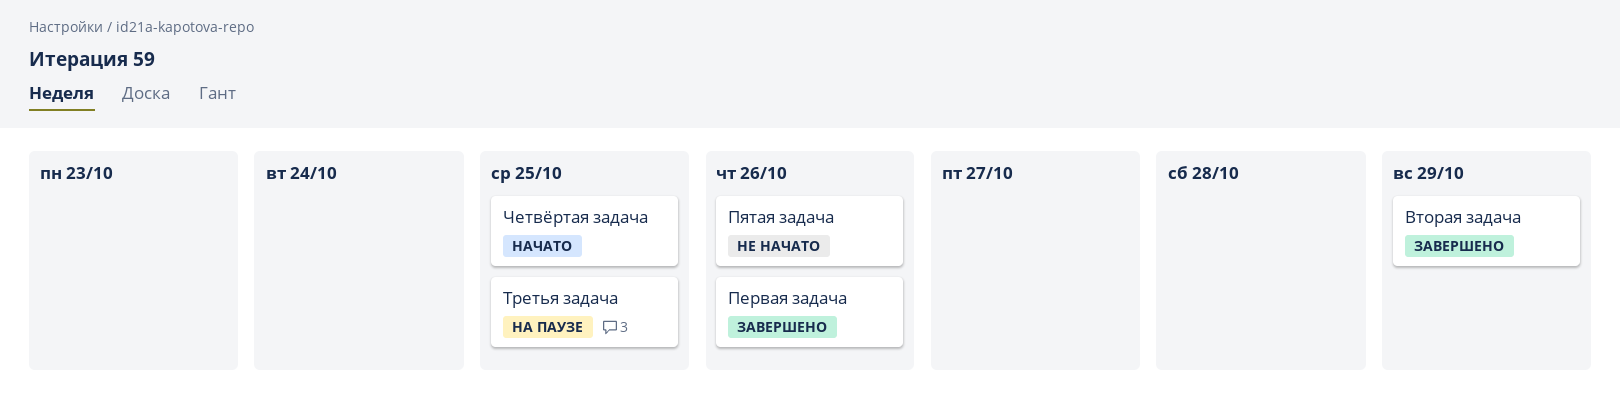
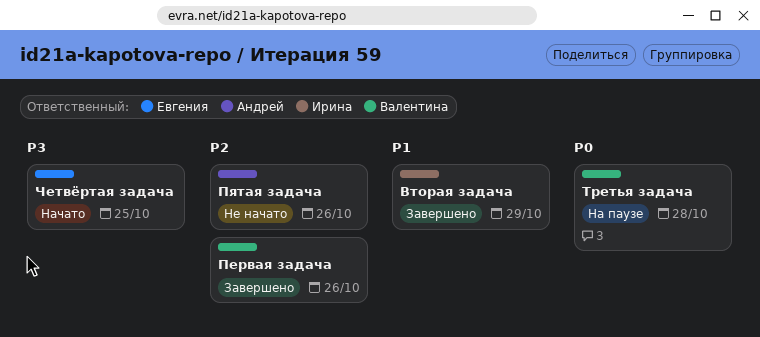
Третья задача, due: Oct 25 -> Oct 28

